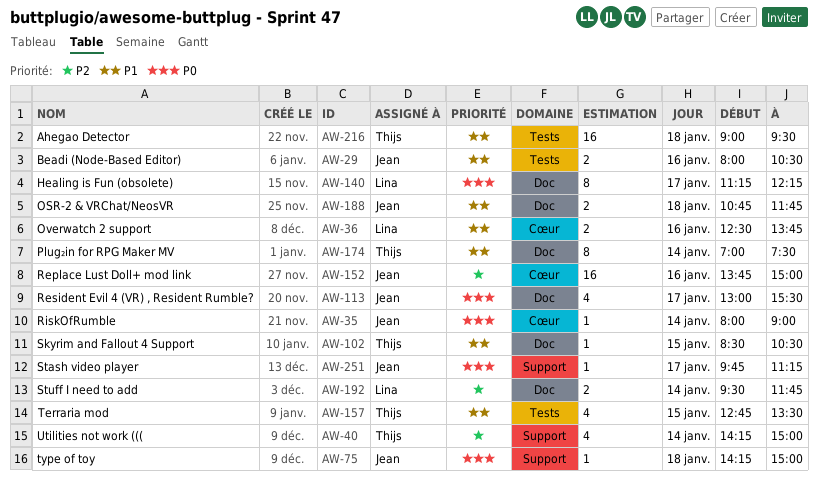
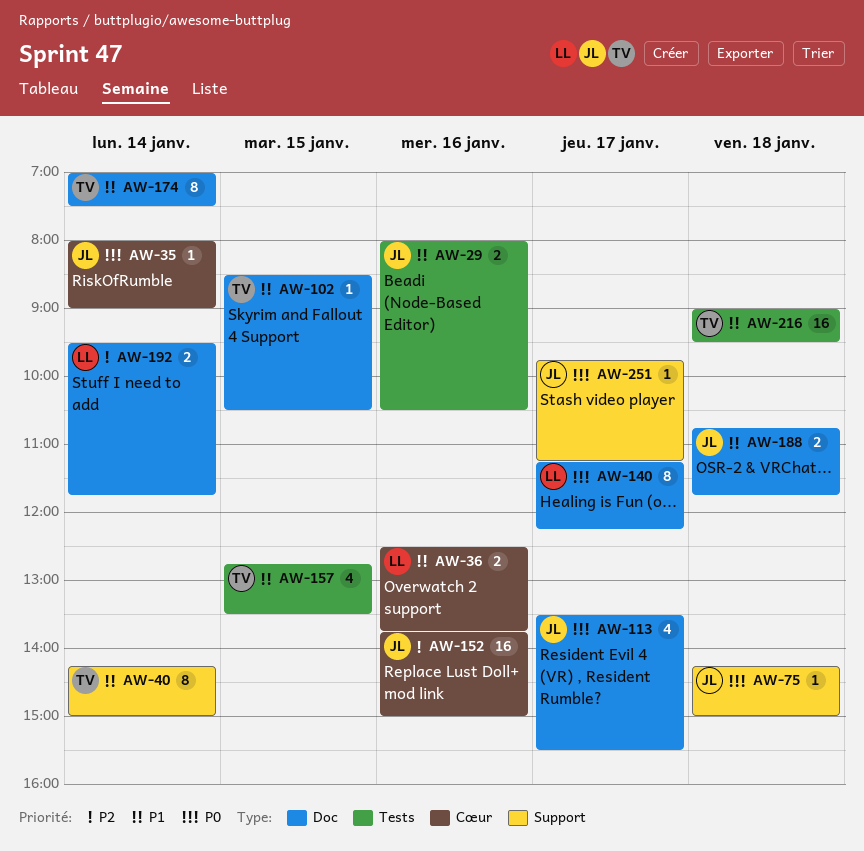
AW-40, priority: P2 -> P1
AW-40, estimate: 4 -> 8
AW-113, begins: 13:00 -> 13:30

